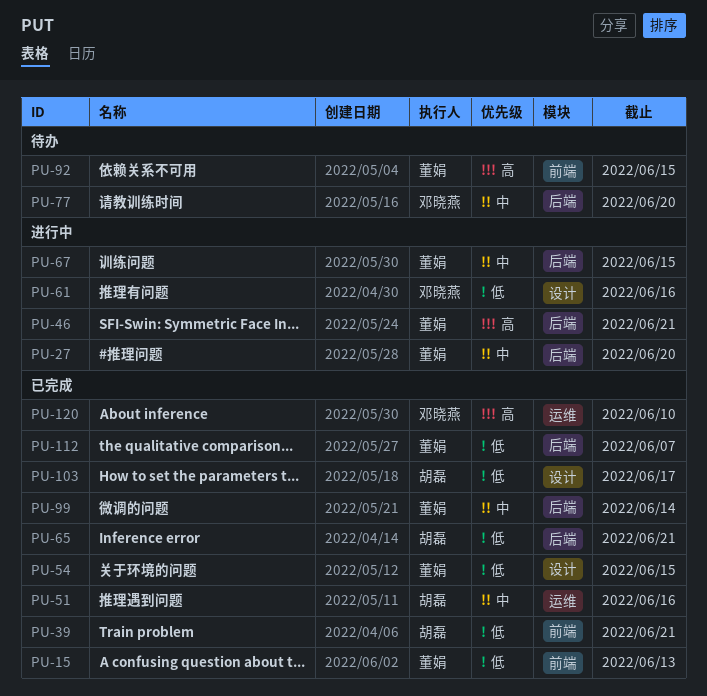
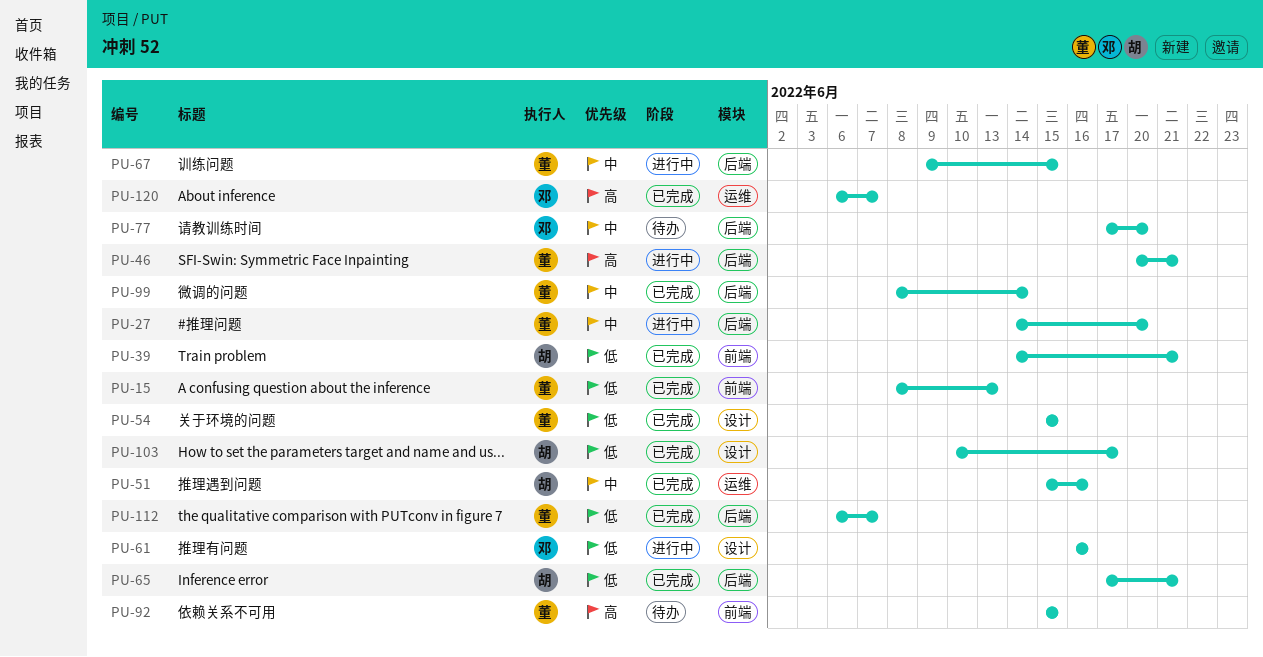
PU-120, due: Jun 10 -> Jun 7

